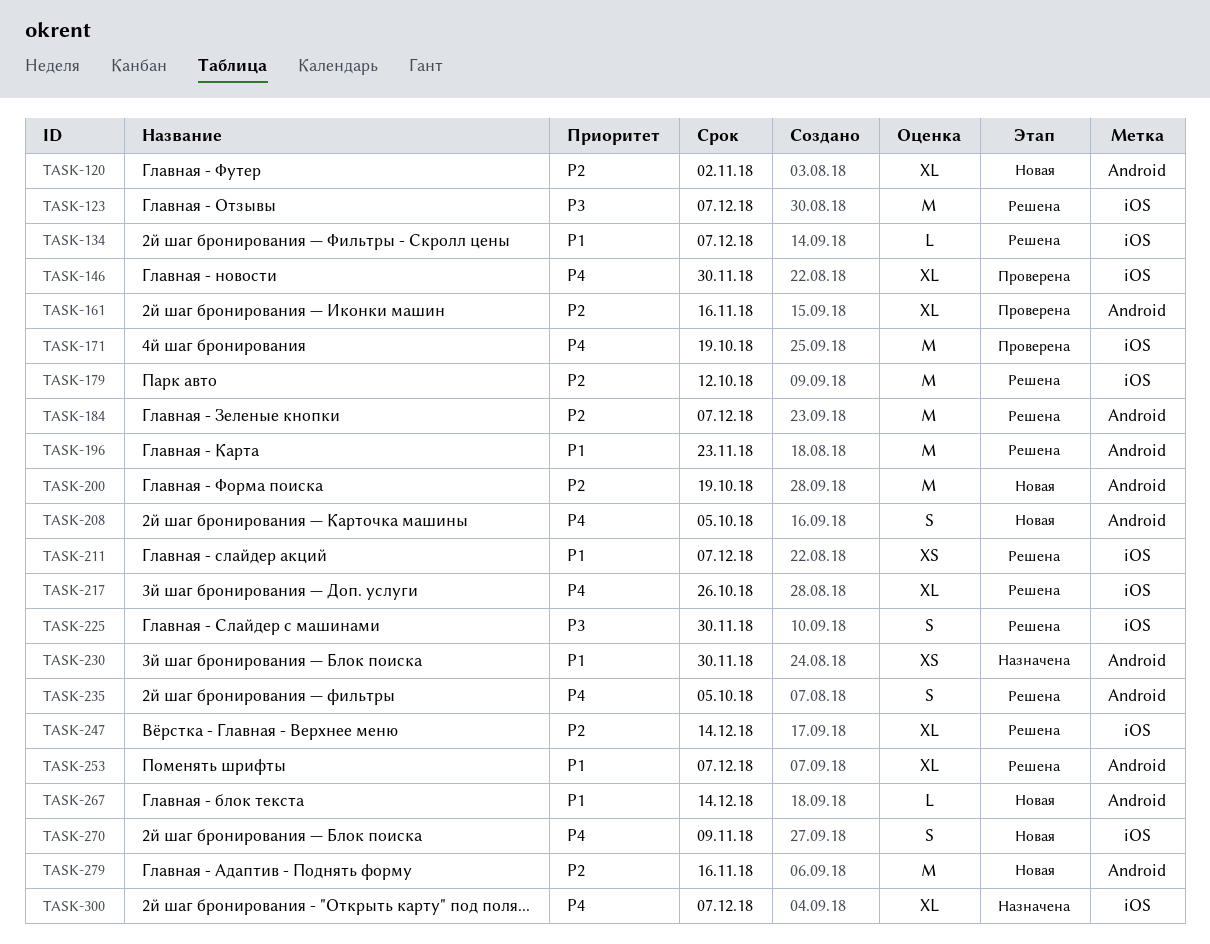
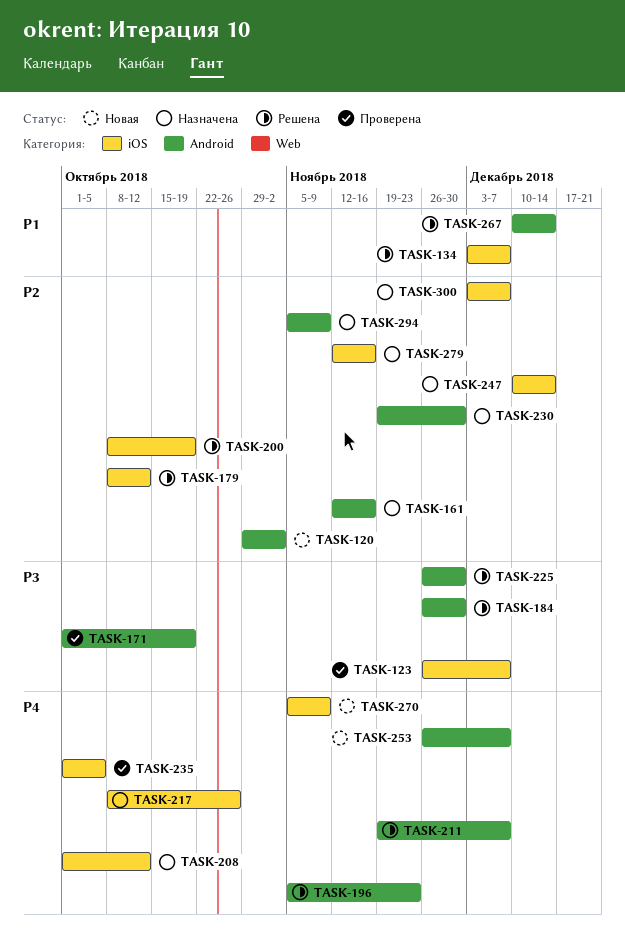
TASK-123, status: Решена -> Проверена
TASK-146: present -> none
TASK-161, status: Проверена -> Назначена
TASK-171, priority: P4 -> P3
TASK-171, label: iOS -> Android
TASK-184, priority: P2 -> P3
TASK-184, due: Dec 7 -> Nov 30
TASK-196, priority: P1 -> P4
TASK-200, status: Новая -> Решена
TASK-200, label: Android -> iOS
TASK-208, status: Новая -> Назначена
TASK-208, label: Android -> iOS
TASK-208, due: Oct 5 -> Oct 12
TASK-211, priority: P1 -> P4
TASK-211, label: iOS -> Android
TASK-217, status: Решена -> Назначена
TASK-225, label: iOS -> Android
TASK-230, priority: P1 -> P2
TASK-235, status: Решена -> Проверена
TASK-235, label: Android -> iOS
TASK-247, status: Решена -> Назначена
TASK-253, status: Решена -> Новая
TASK-253, priority: P1 -> P4
TASK-267, status: Новая -> Решена
TASK-279, status: Новая -> Назначена
TASK-279, label: Android -> iOS
TASK-294: none -> present
TASK-300, priority: P4 -> P2

